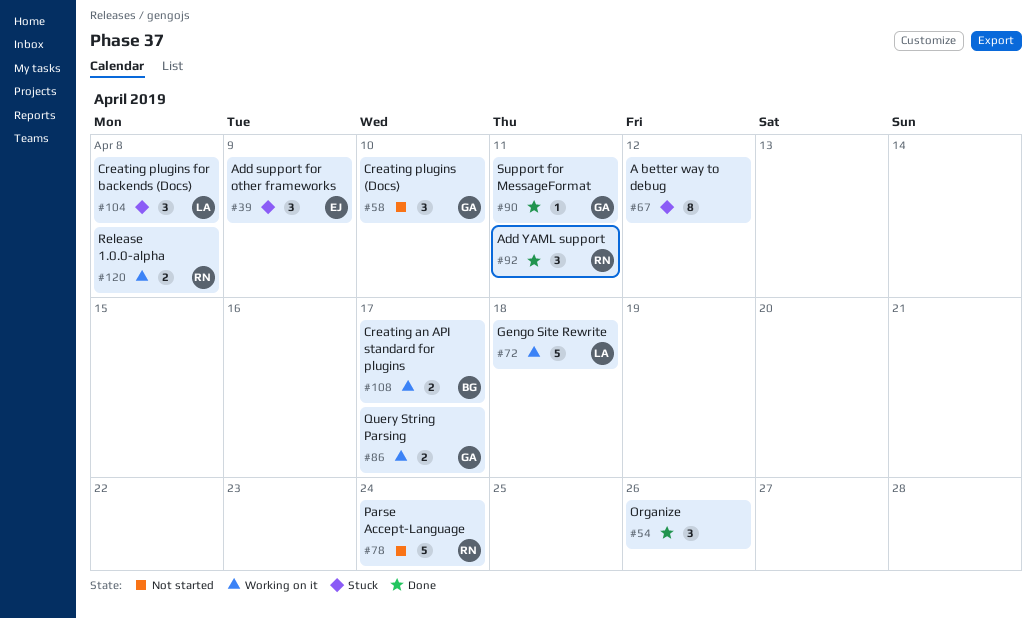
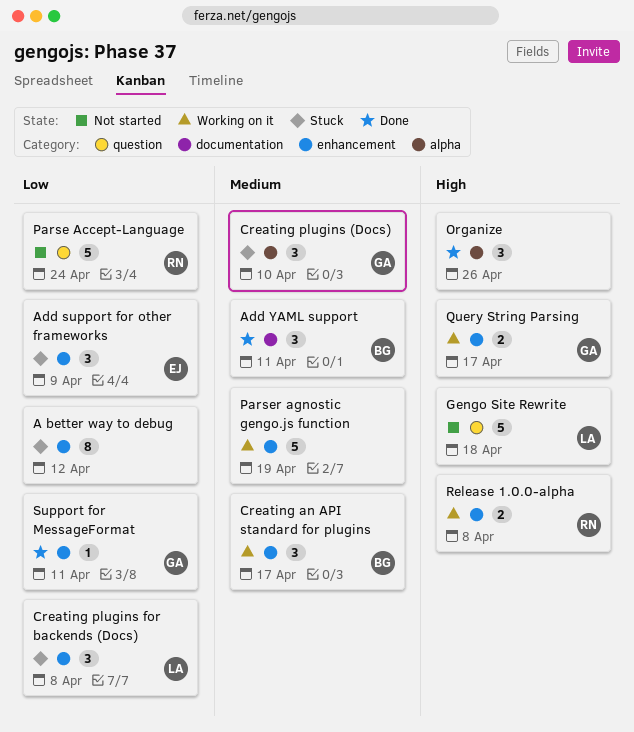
Add YAML support, owner: RN -> BG
Creating an API standard for plugins, estimate: 2 -> 3
Creating plugins (Docs), status: Not started -> Stuck
Gengo Site Rewrite, status: Working on it -> Not started
Parser agnostic gengo.js function: none -> present

